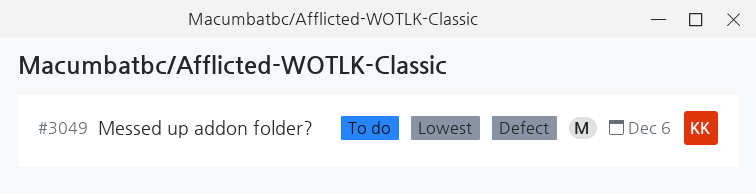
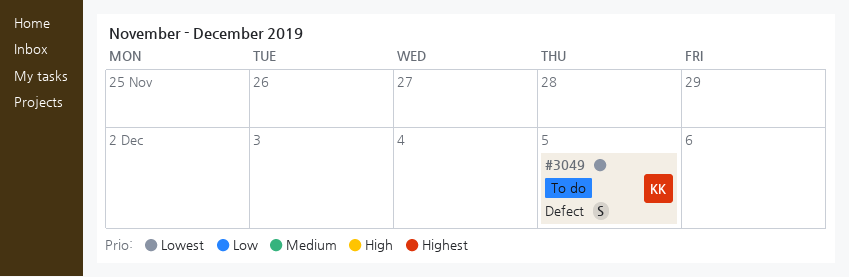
#3049, estimate: M -> S
#3049, due: Dec 6 -> Dec 5

